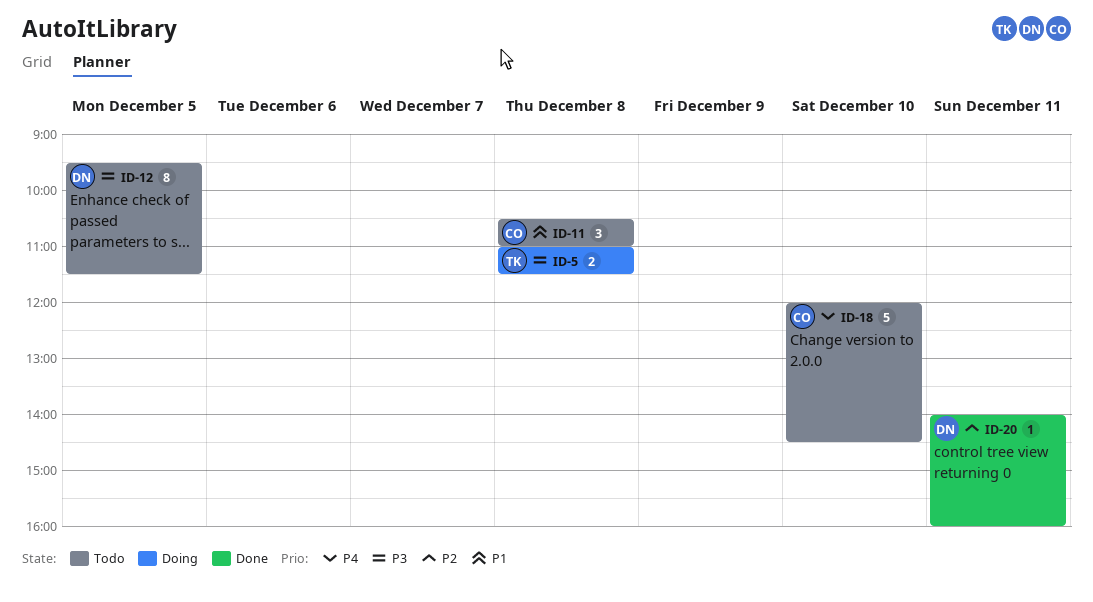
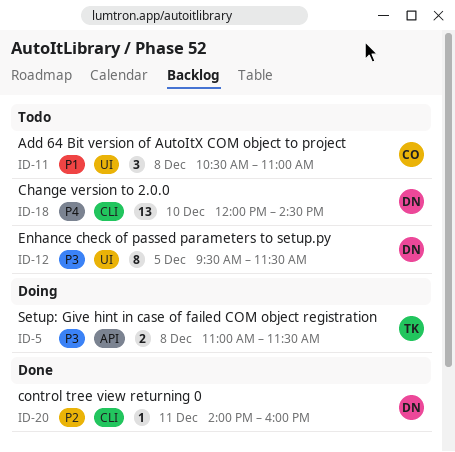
ID-18, owner: CO -> DN
ID-18, estimate: 5 -> 13

